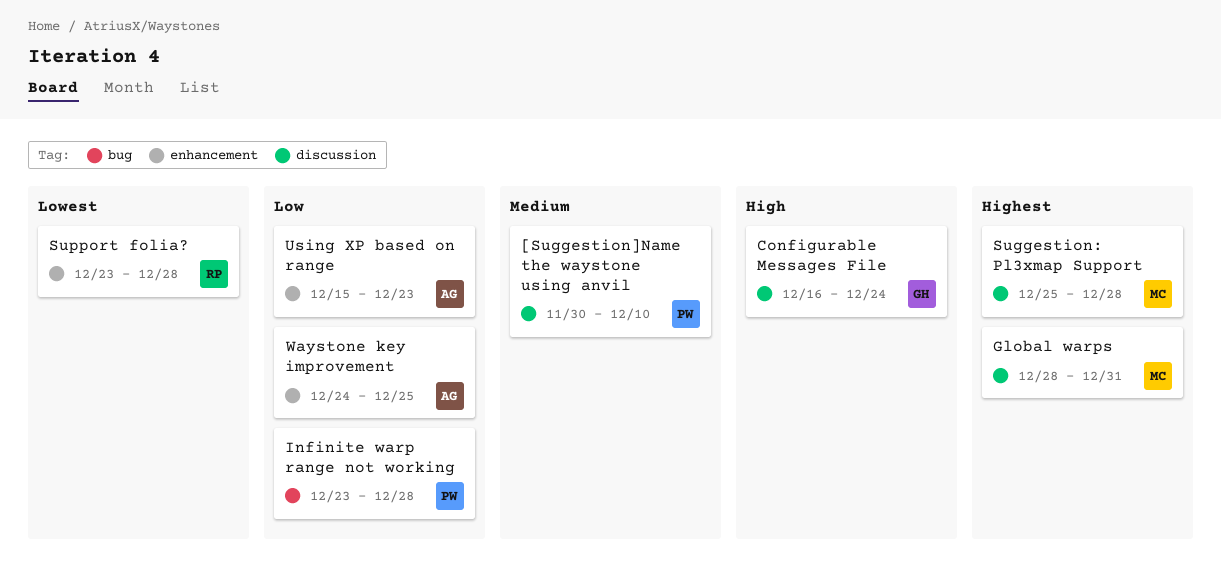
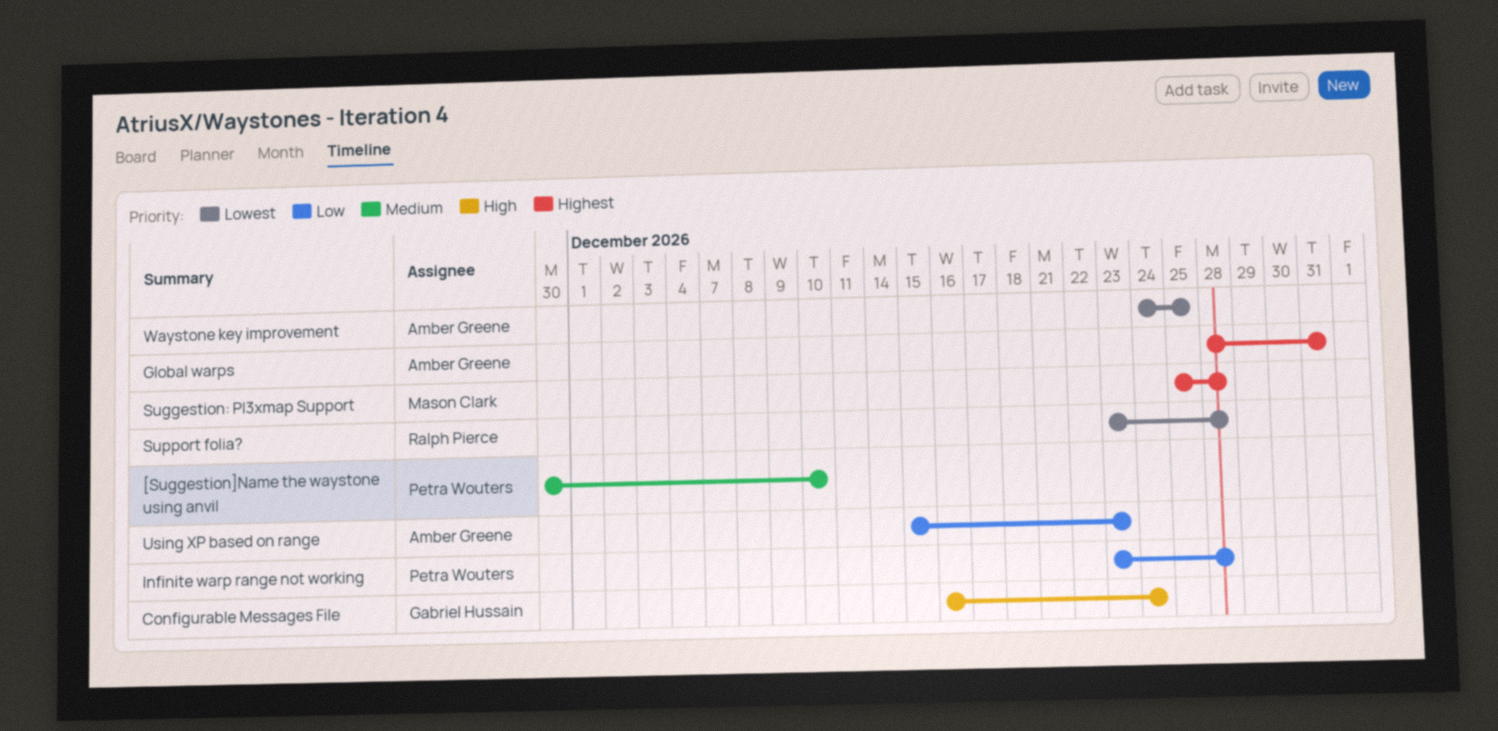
Global warps, owner: Mason Clark -> Amber Greene
Waystone key improvement, priority: Low -> Lowest

